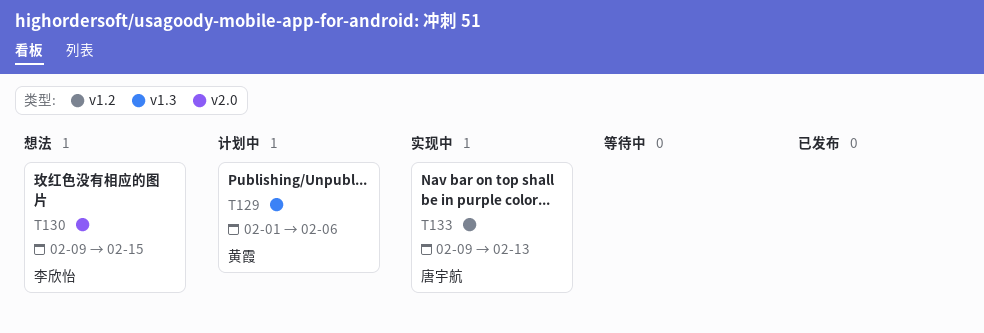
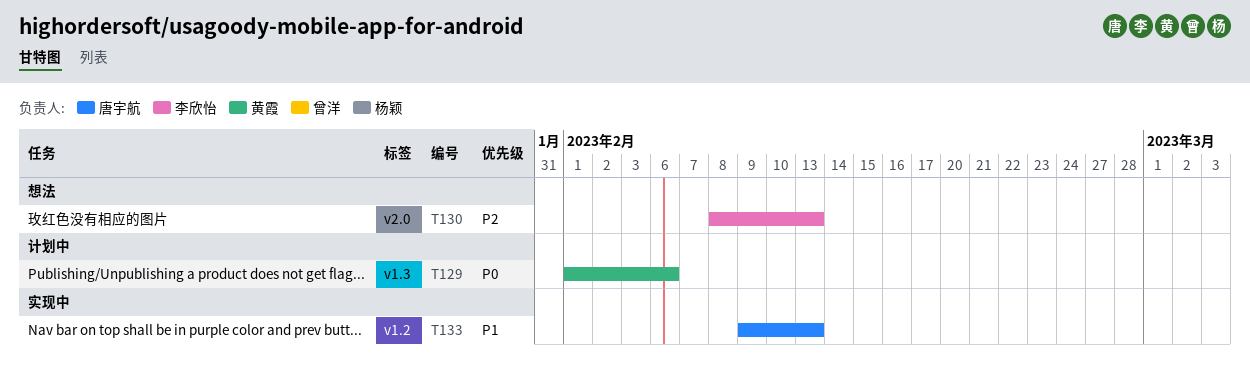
T130, start: Feb 9 -> Feb 8
T130, due: Feb 15 -> Feb 13

